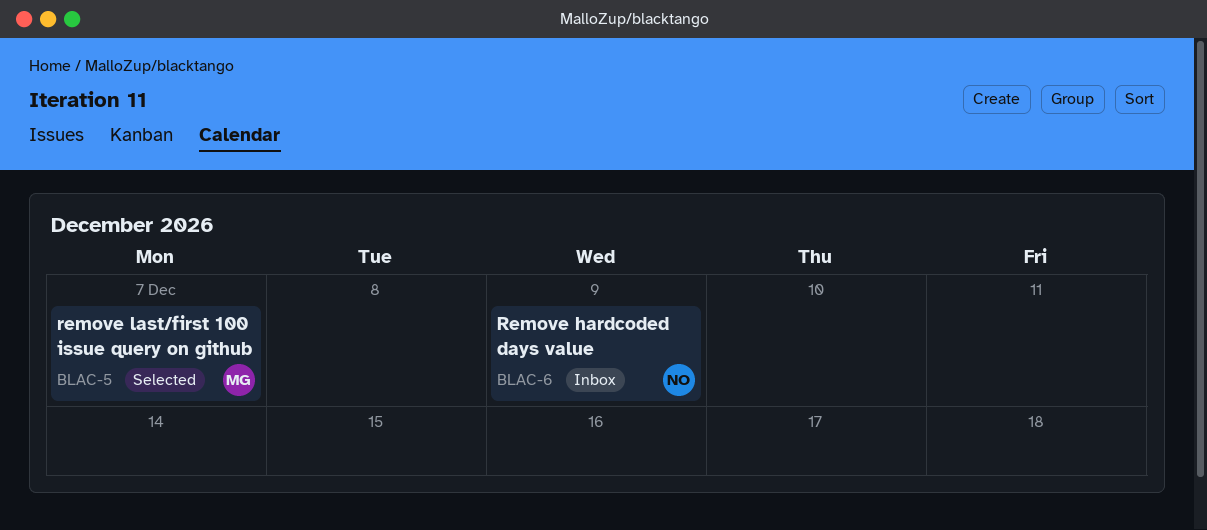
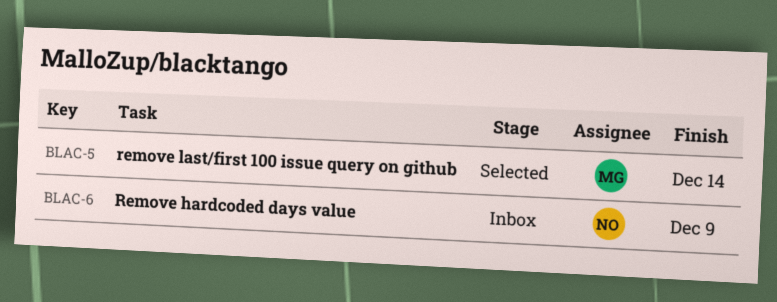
BLAC-5, due: Dec 7 -> Dec 14

